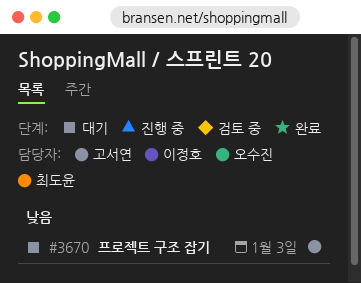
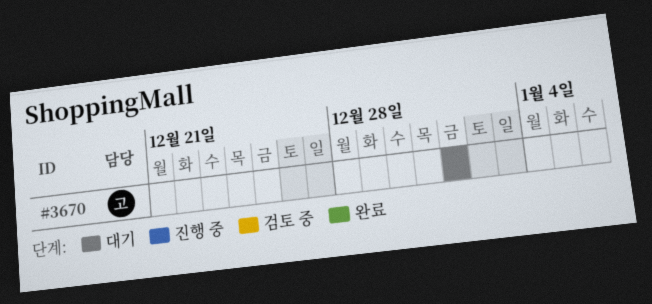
#3670, due: Jan 3 -> Jan 1

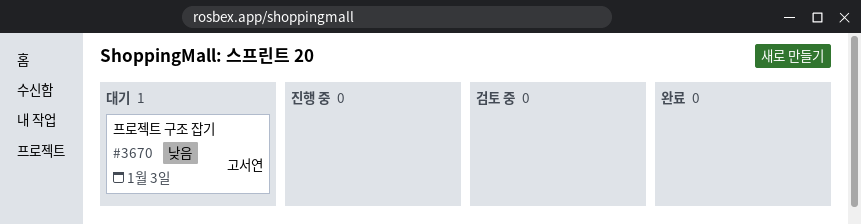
#3670, due: Jan 1 -> Jan 3

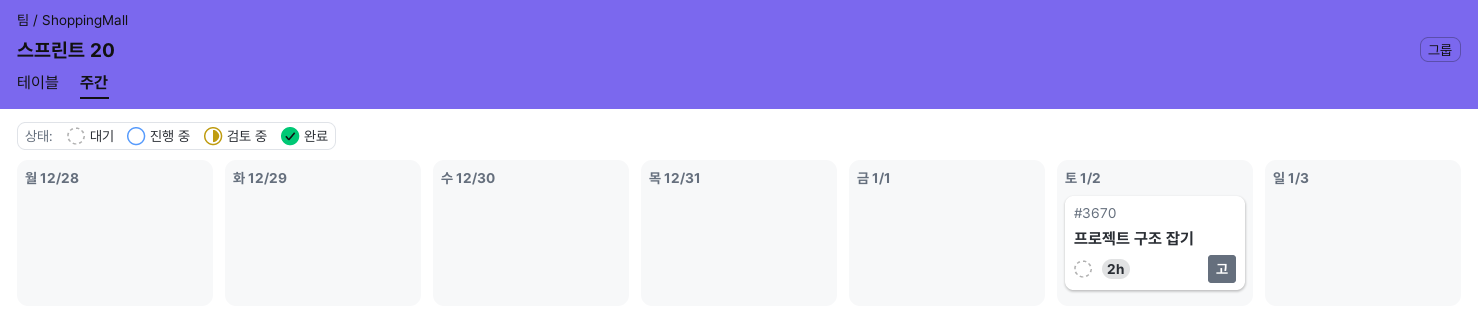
#3670, due: Jan 3 -> Jan 2

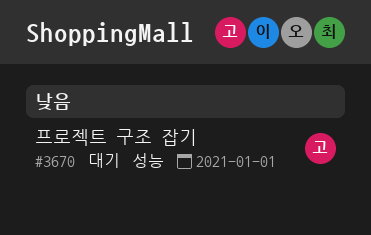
#3670, due: Jan 2 -> Jan 1

